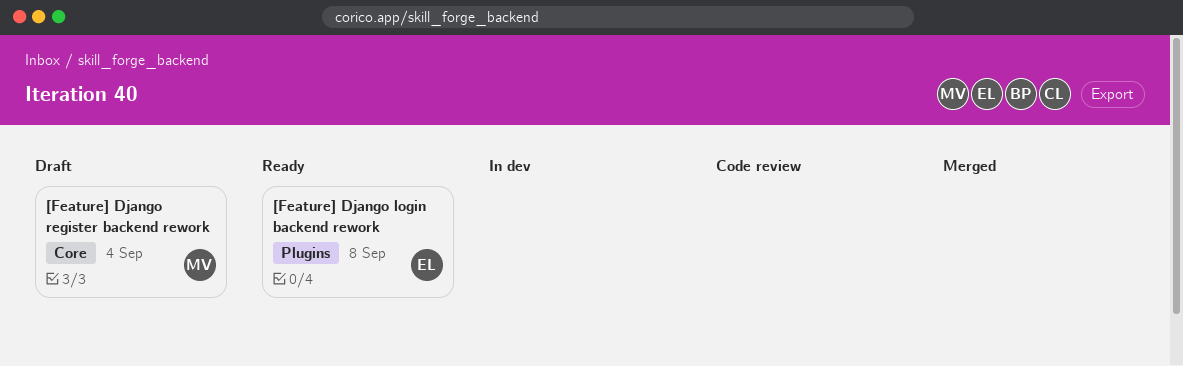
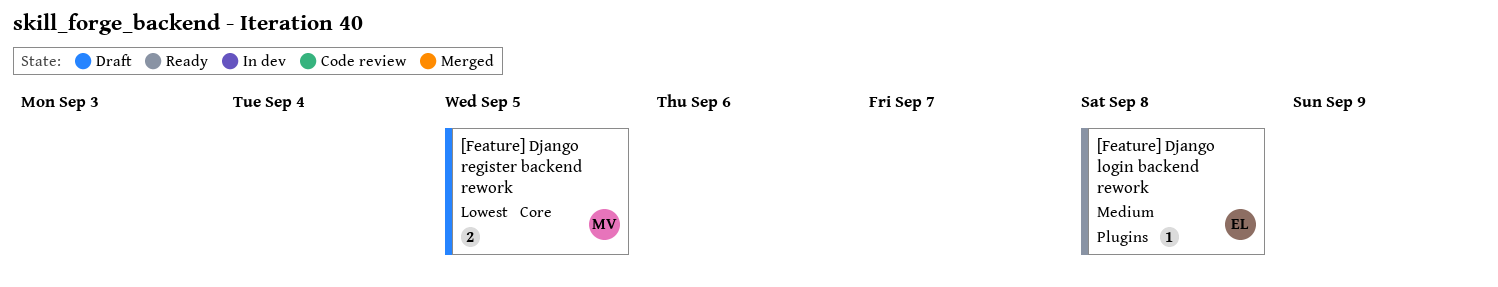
[Feature] Django register backend rework, due: Sep 4 -> Sep 5

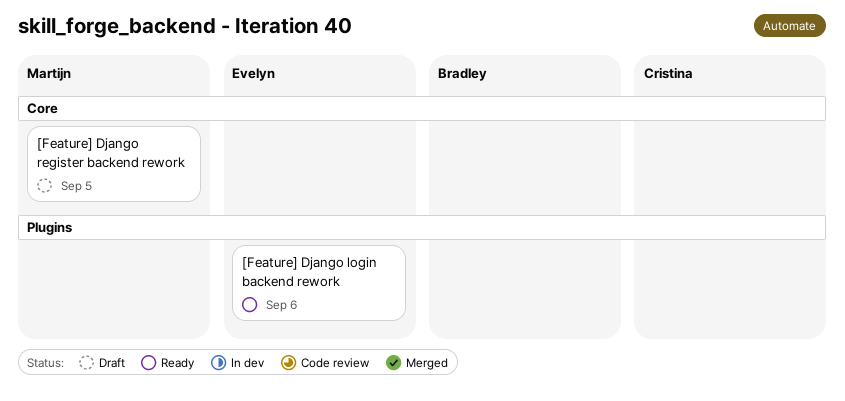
[Feature] Django login backend rework, due: Sep 8 -> Sep 6

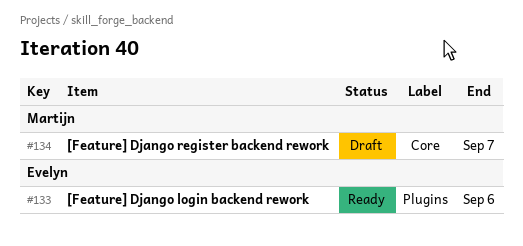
[Feature] Django register backend rework, due: Sep 5 -> Sep 7

